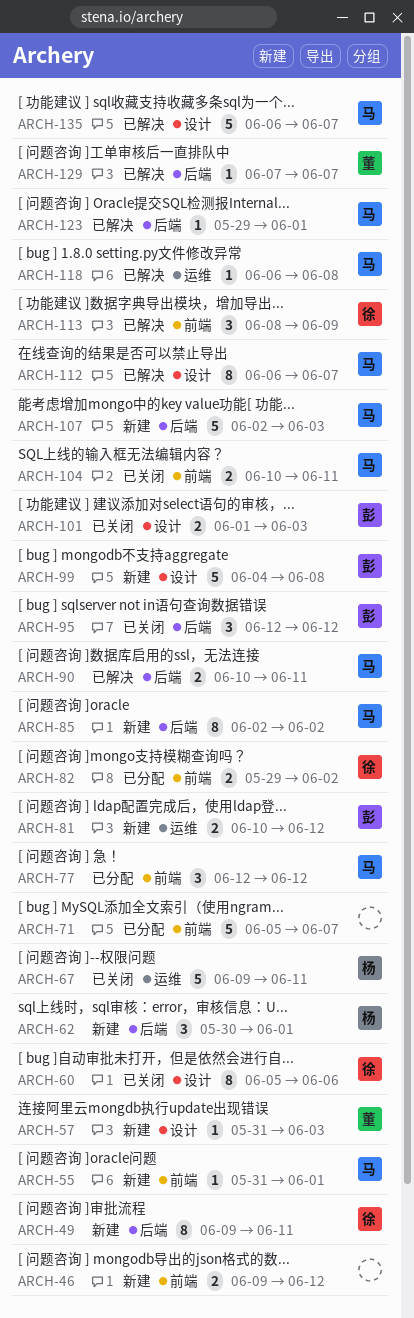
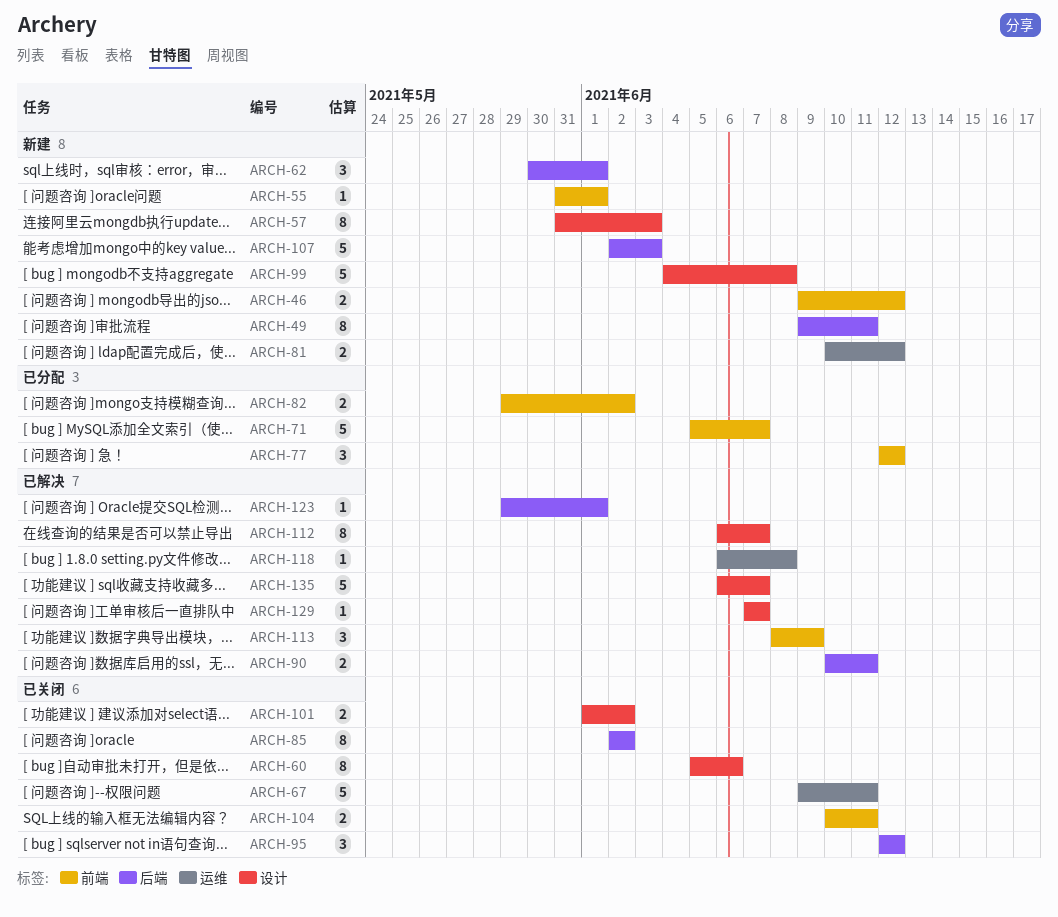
ARCH-57, estimate: 1 -> 8
ARCH-85, status: 新建 -> 已关闭
ARCH-101, due: Jun 3 -> Jun 2
ARCH-129, label: 后端 -> 设计

